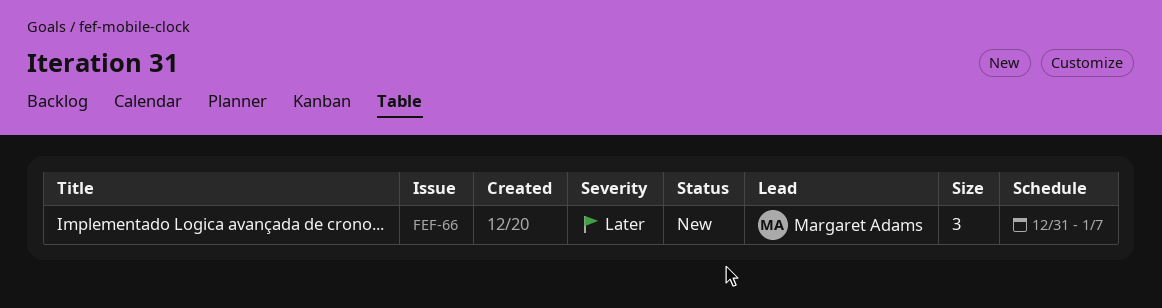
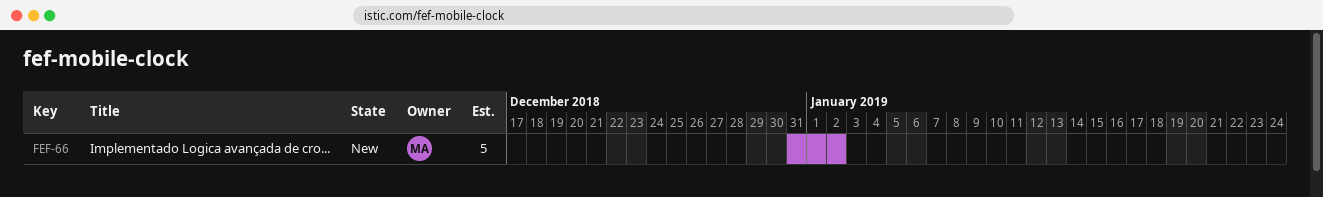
FEF-66, estimate: 3 -> 5
FEF-66, due: Jan 7 -> Jan 2

